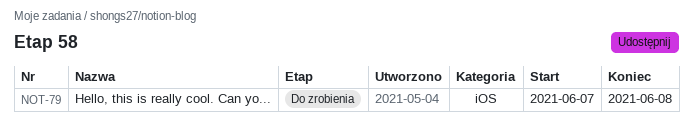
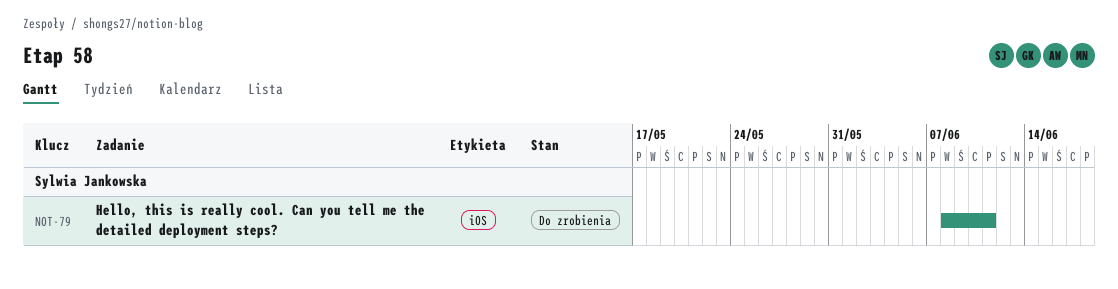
NOT-79, start: Jun 7 -> Jun 8
NOT-79, due: Jun 8 -> Jun 11

